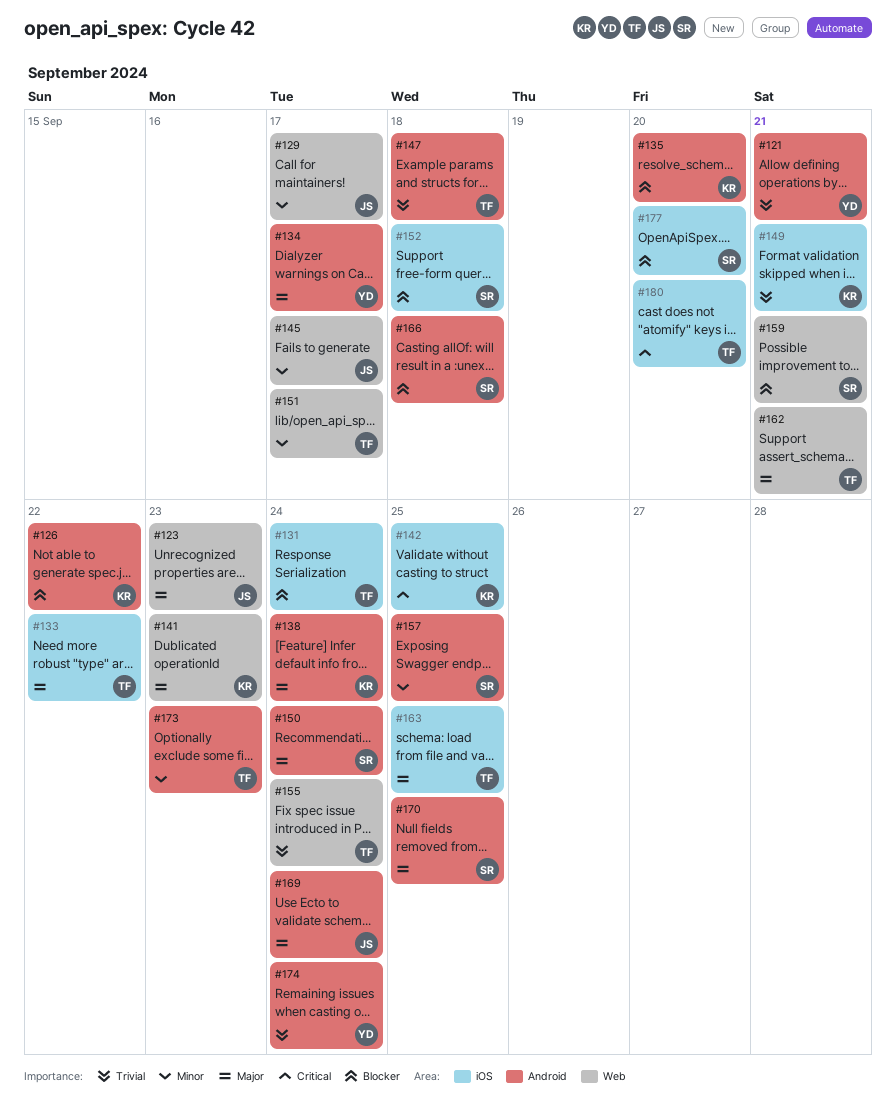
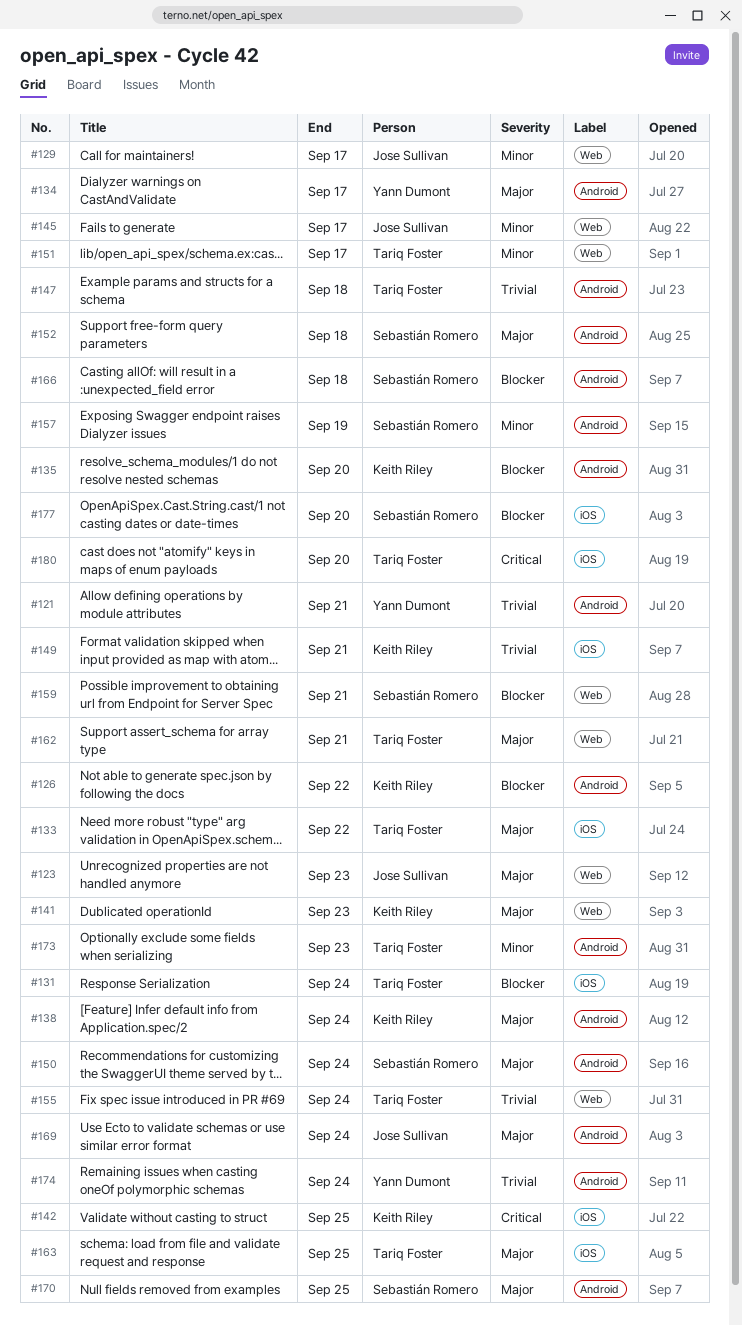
#152, priority: Blocker -> Major
#152, label: iOS -> Android
#157, due: Sep 25 -> Sep 19

